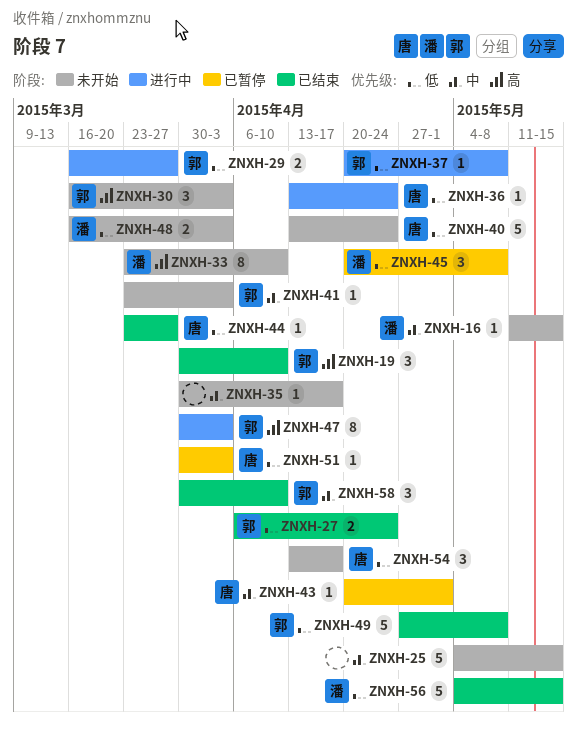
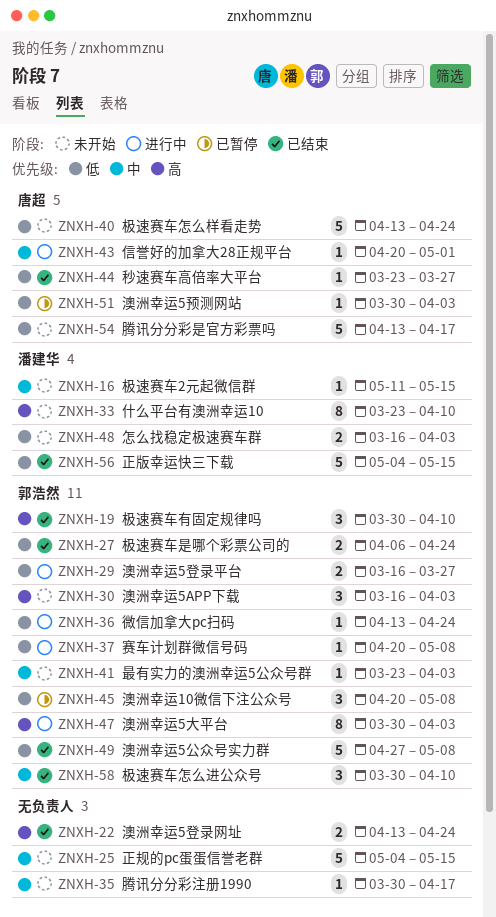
ZNXH-22: none -> present
ZNXH-36, owner: 唐超 -> 郭浩然
ZNXH-43, status: 已暂停 -> 进行中
ZNXH-45, owner: 潘建华 -> 郭浩然
ZNXH-54, estimate: 3 -> 5

